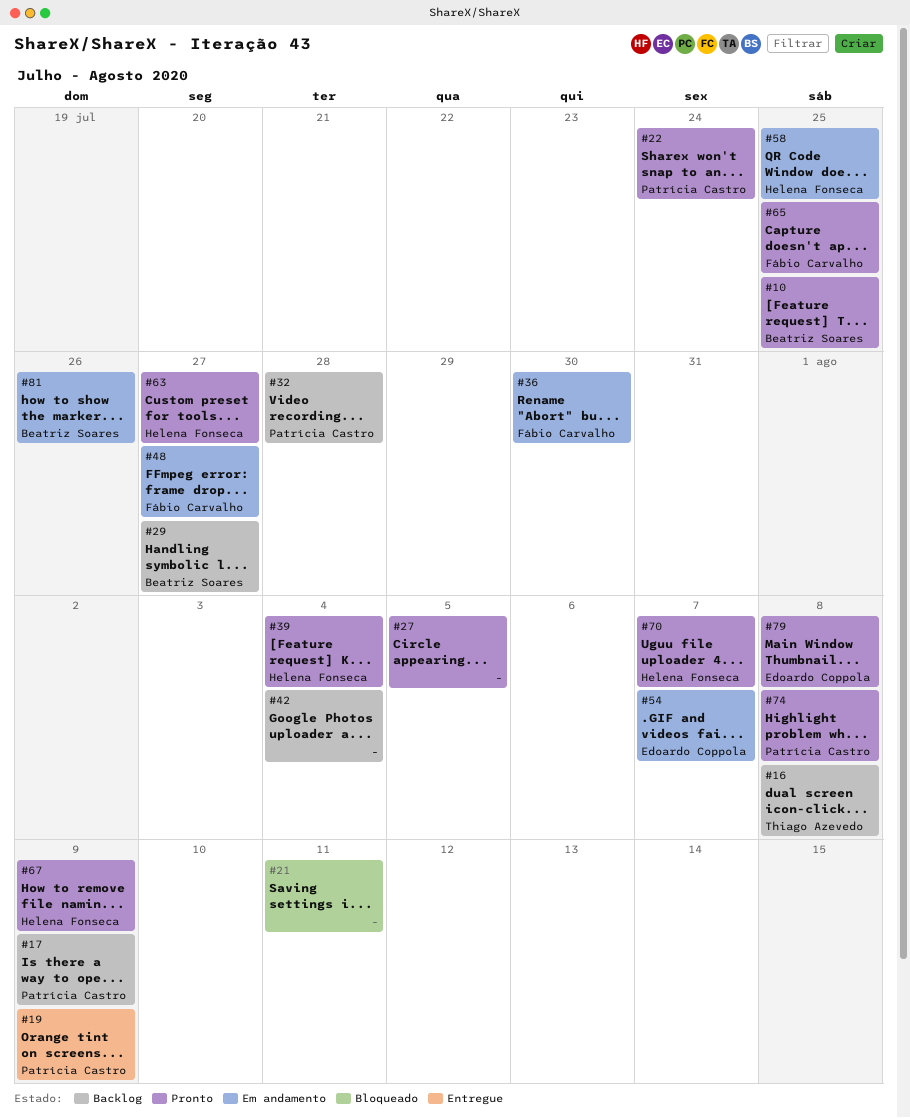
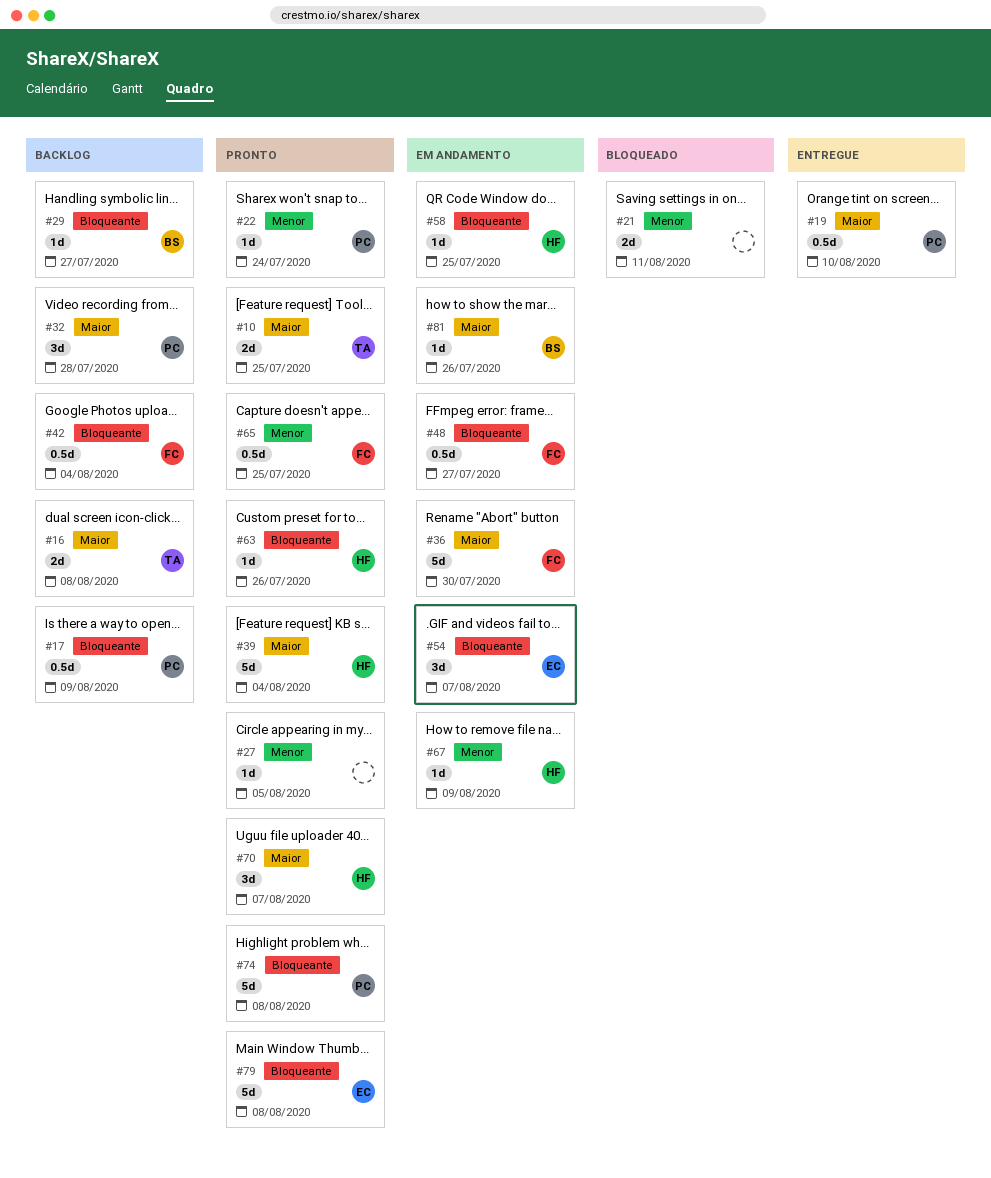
#10, owner: Beatriz Soares -> Thiago Azevedo
#19, due: Aug 9 -> Aug 10
#42, owner: none -> Fábio Carvalho
#63, due: Jul 27 -> Jul 26
#67, status: Pronto -> Em andamento

